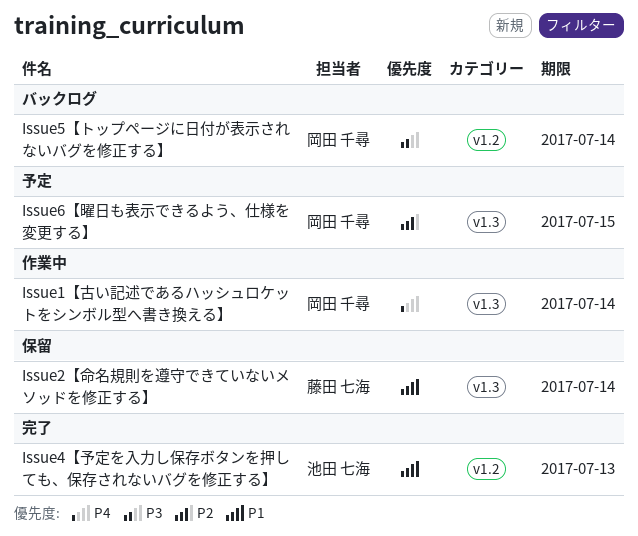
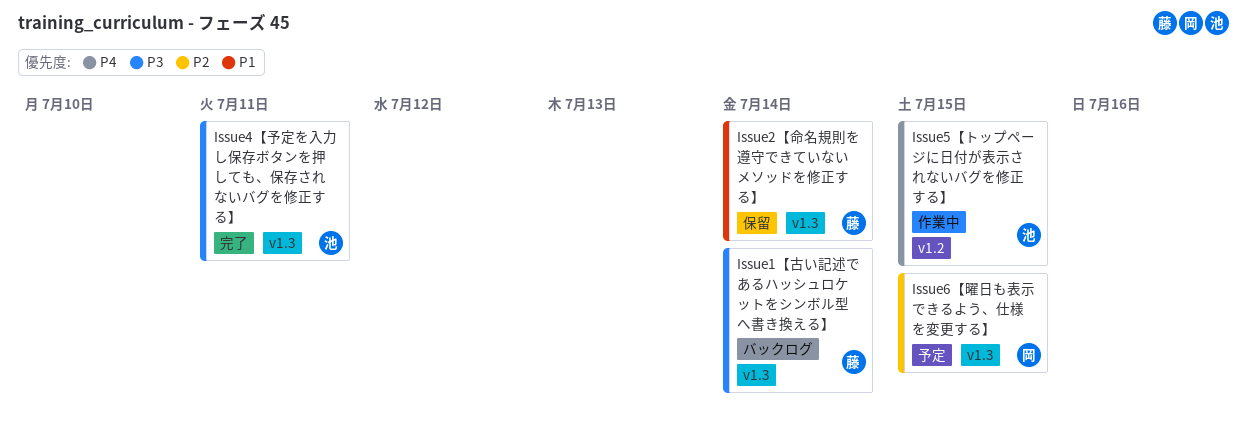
Issue1【古い記述であるハッシュロケットをシンボル型へ書き換える】, status: 作業中 -> バックログ
Issue1【古い記述であるハッシュロケットをシンボル型へ書き換える】, owner: 岡田 千尋 -> 藤田 七海
Issue1【古い記述であるハッシュロケットをシンボル型へ書き換える】, priority: P4 -> P3
Issue4【予定を入力し保存ボタンを押しても、保存されないバグを修正する】, priority: P1 -> P3
Issue4【予定を入力し保存ボタンを押しても、保存されないバグを修正する】, label: v1.2 -> v1.3
Issue4【予定を入力し保存ボタンを押しても、保存されないバグを修正する】, due: Jul 13 -> Jul 11
Issue5【トップページに日付が表示されないバグを修正する】, status: バックログ -> 作業中
Issue5【トップページに日付が表示されないバグを修正する】, owner: 岡田 千尋 -> 池田 七海
Issue5【トップページに日付が表示されないバグを修正する】, priority: P3 -> P4
Issue5【トップページに日付が表示されないバグを修正する】, due: Jul 14 -> Jul 15

